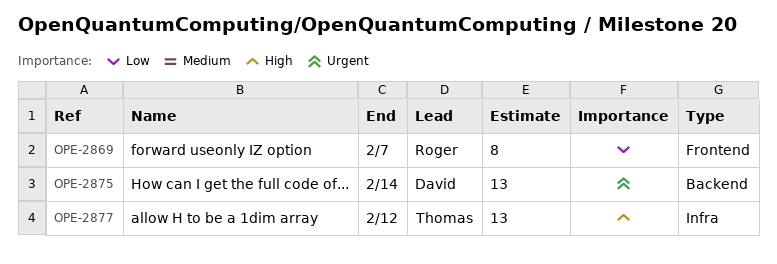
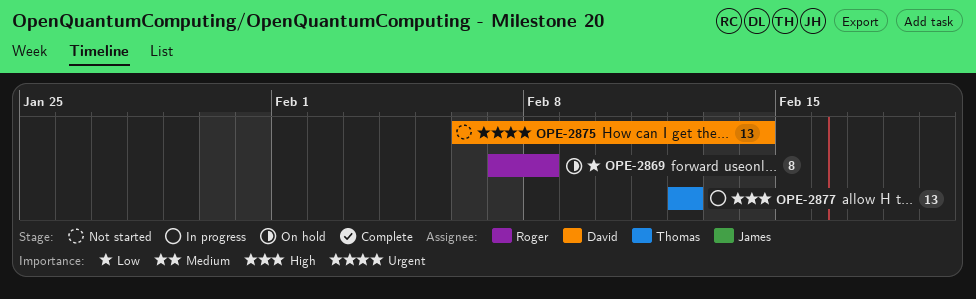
OPE-2869, due: Feb 7 -> Feb 8

